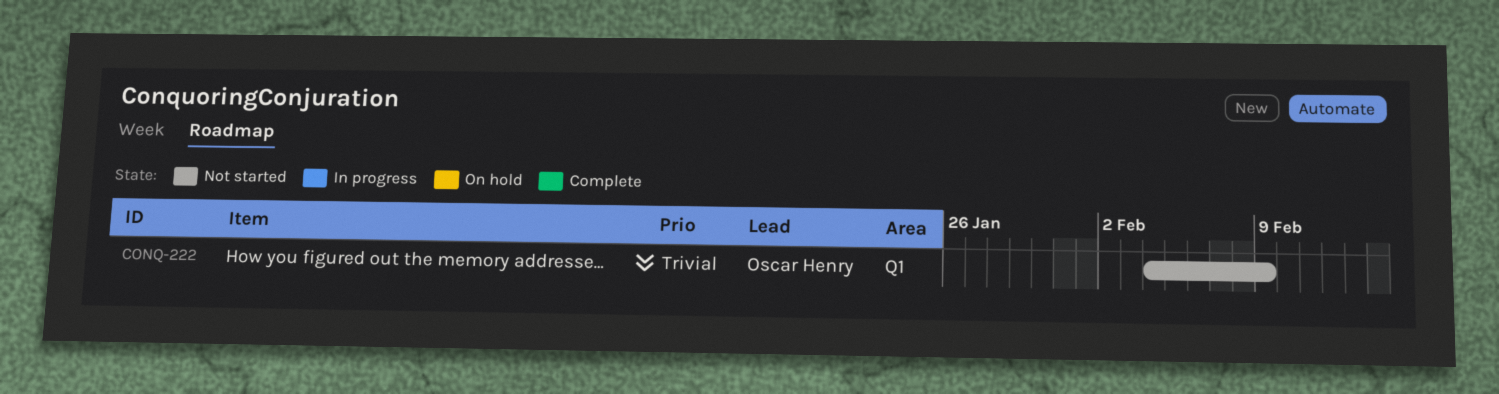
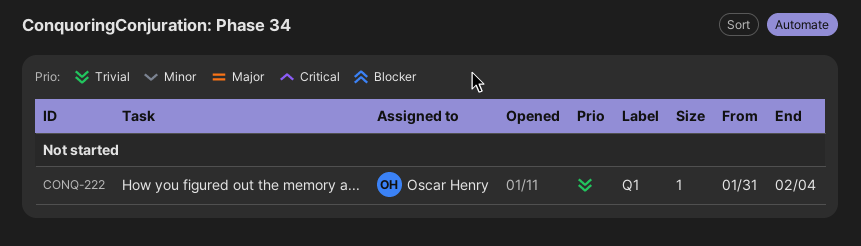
CONQ-222, start: Feb 4 -> Jan 31
CONQ-222, due: Feb 9 -> Feb 4

